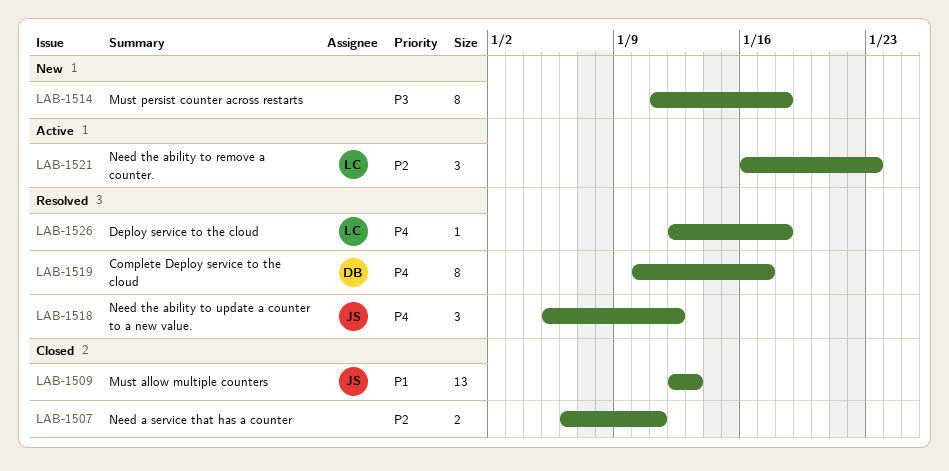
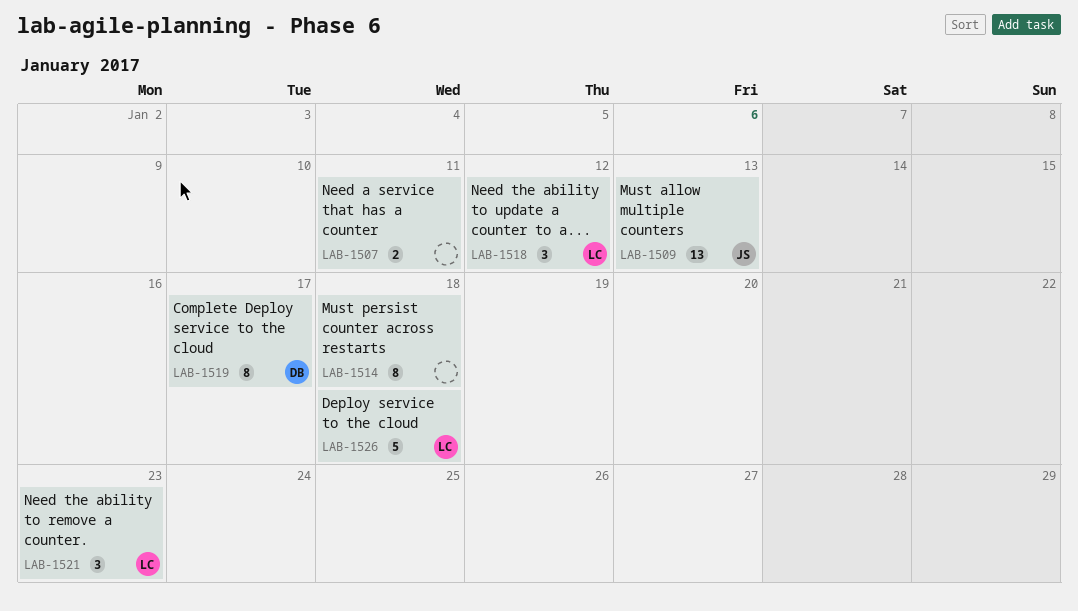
LAB-1518, owner: JS -> LC
LAB-1526, estimate: 1 -> 5

